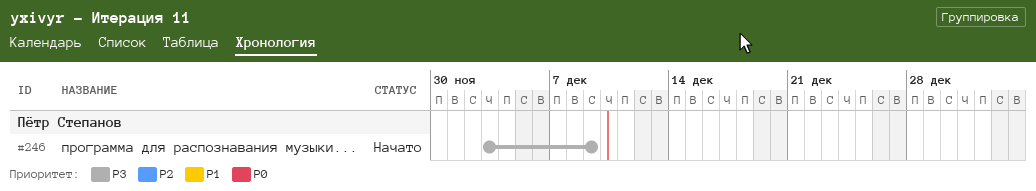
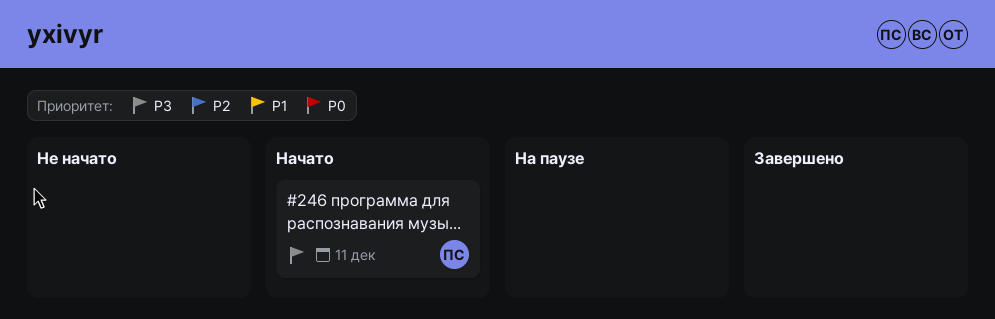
#246, due: Dec 9 -> Dec 11

